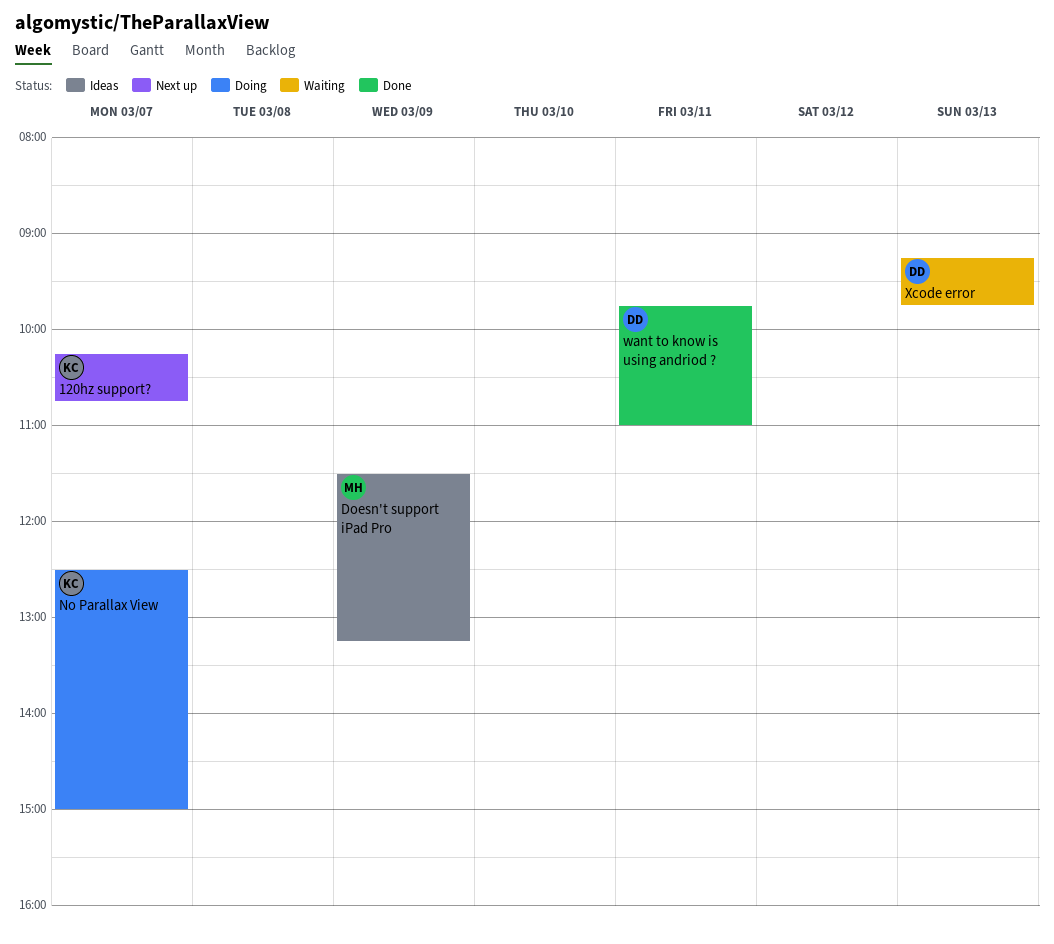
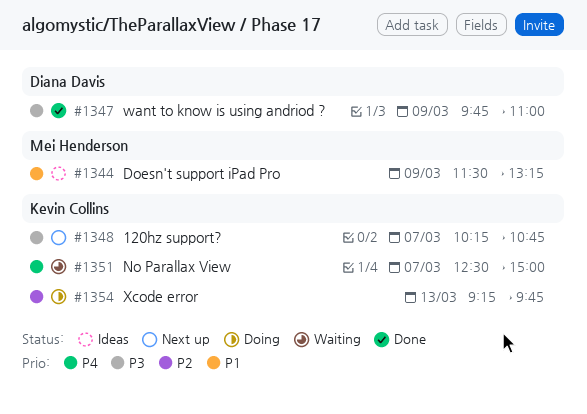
No Parallax View, status: Doing -> Waiting
want to know is using andriod ?, day: Mar 11 -> Mar 9
Xcode error, status: Waiting -> Doing
Xcode error, owner: Diana Davis -> Kevin Collins

